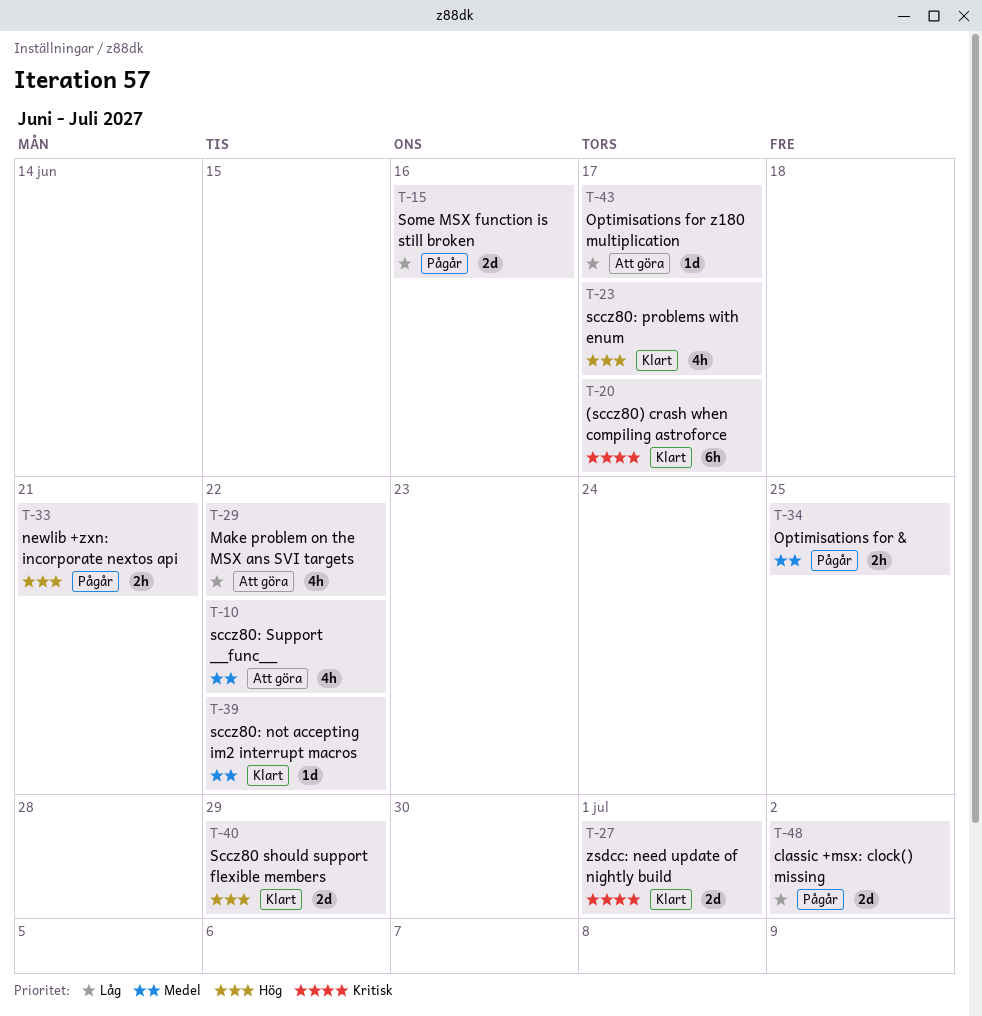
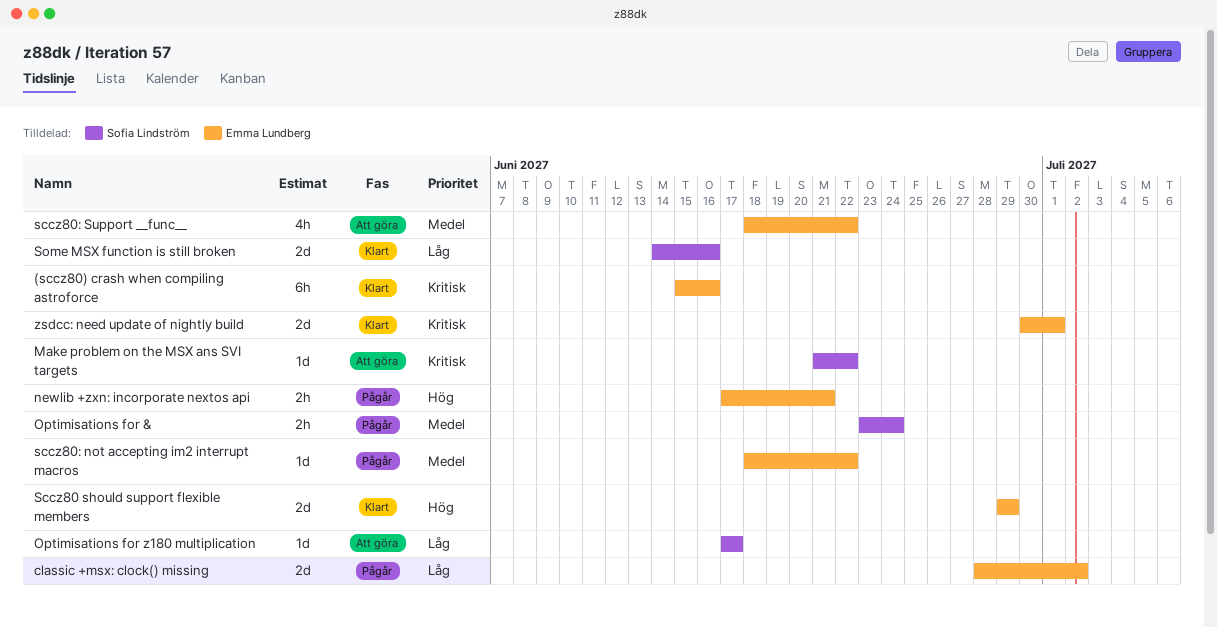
(sccz80) crash when compiling astroforce, due: Jun 17 -> Jun 16
Make problem on the MSX ans SVI targets, priority: Låg -> Kritisk
Make problem on the MSX ans SVI targets, estimate: 4h -> 1d
Optimisations for &, due: Jun 25 -> Jun 24
sccz80: not accepting im2 interrupt macros, status: Klart -> Pågår
sccz80: problems with enum: present -> none
Some MSX function is still broken, status: Pågår -> Klart

